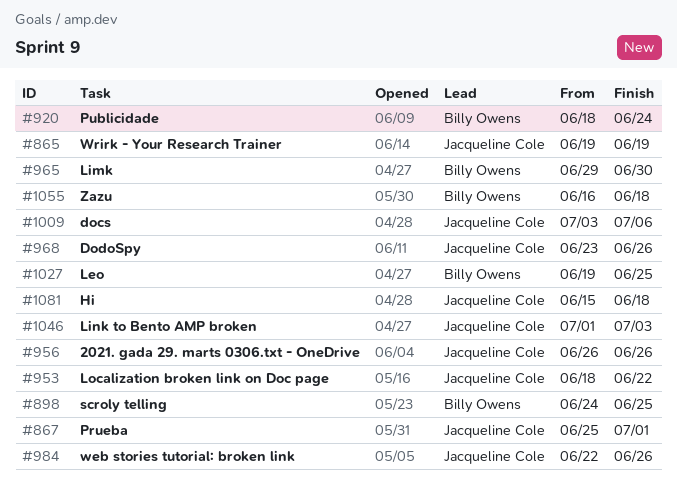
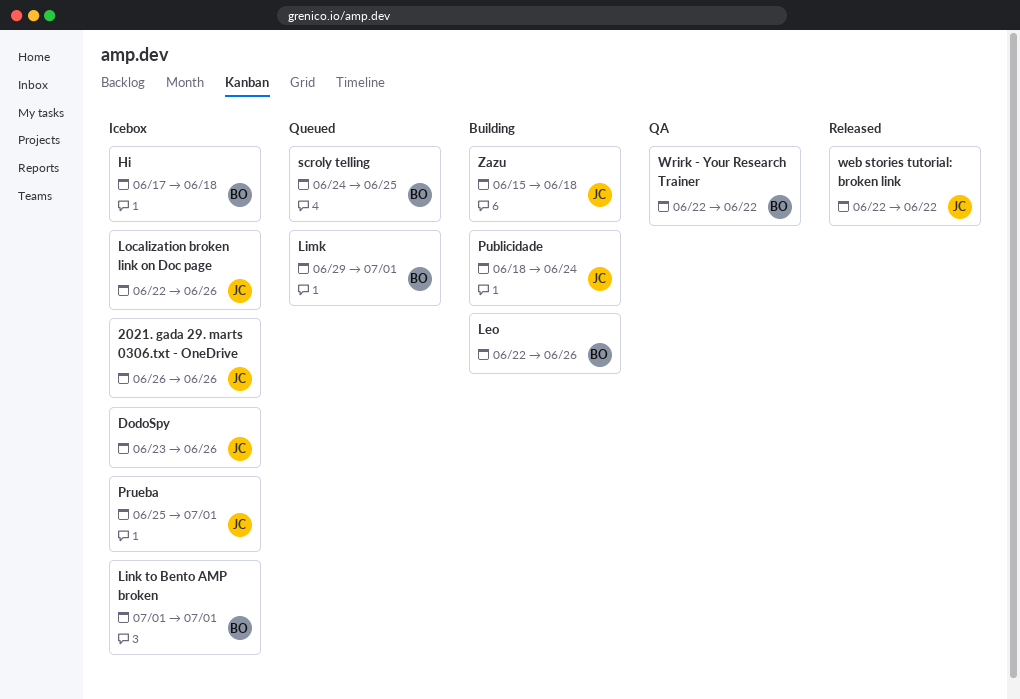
docs: present -> none
Hi, owner: Jacqueline Cole -> Billy Owens
Hi, start: Jun 15 -> Jun 17
Leo, start: Jun 19 -> Jun 22
Leo, due: Jun 25 -> Jun 26
Limk, due: Jun 30 -> Jul 1
Link to Bento AMP broken, owner: Jacqueline Cole -> Billy Owens
Link to Bento AMP broken, due: Jul 3 -> Jul 1
Localization broken link on Doc page, start: Jun 18 -> Jun 22
Localization broken link on Doc page, due: Jun 22 -> Jun 26
Publicidade, owner: Billy Owens -> Jacqueline Cole
web stories tutorial: broken link, due: Jun 26 -> Jun 22
Wrirk - Your Research Trainer, owner: Jacqueline Cole -> Billy Owens
Wrirk - Your Research Trainer, start: Jun 19 -> Jun 22
Wrirk - Your Research Trainer, due: Jun 19 -> Jun 22
Zazu, owner: Billy Owens -> Jacqueline Cole
Zazu, start: Jun 16 -> Jun 15

